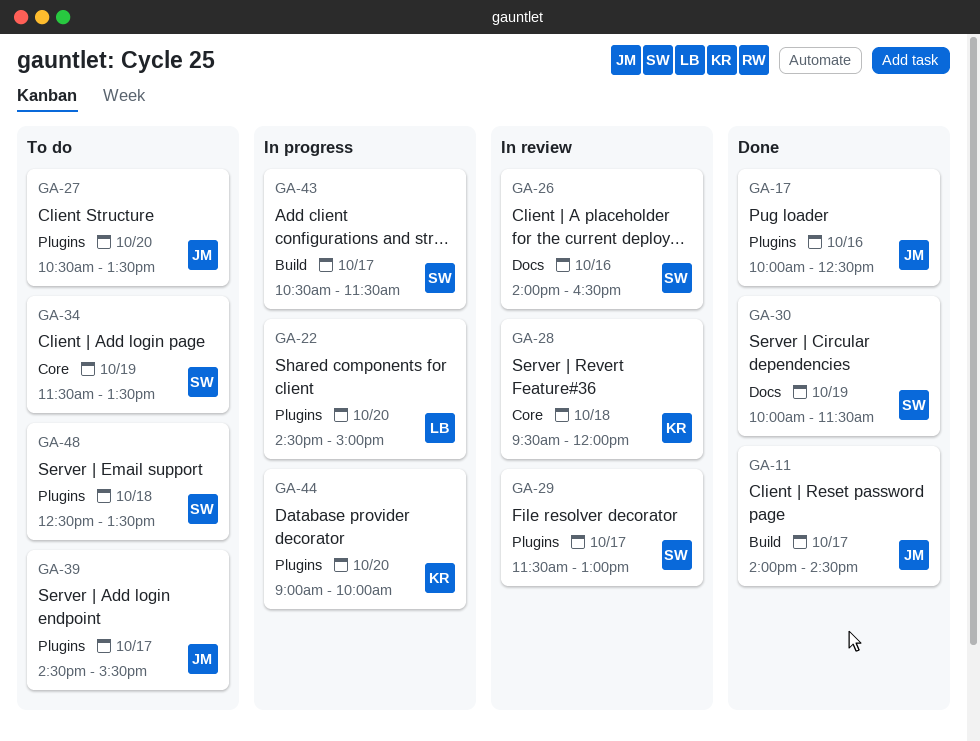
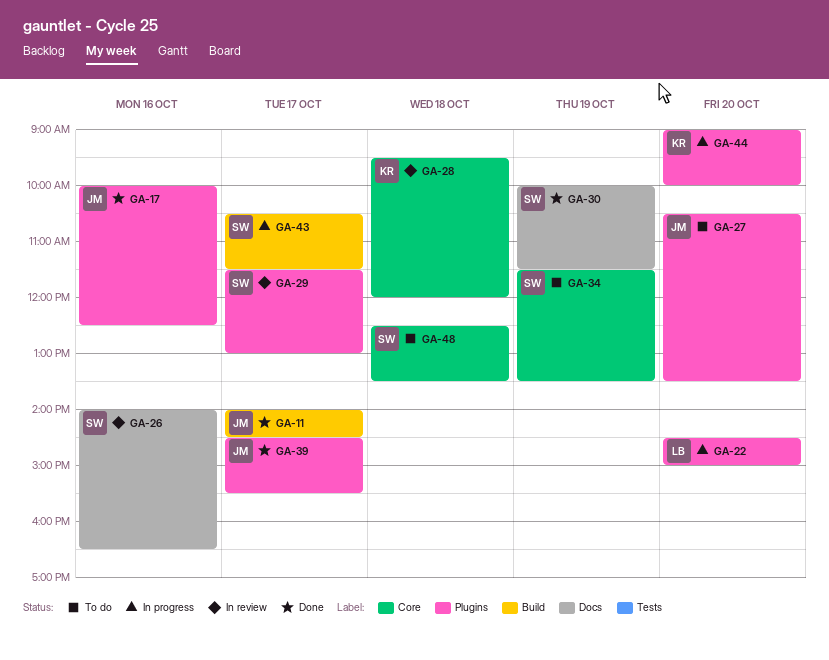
GA-39, status: To do -> Done
GA-48, label: Plugins -> Core

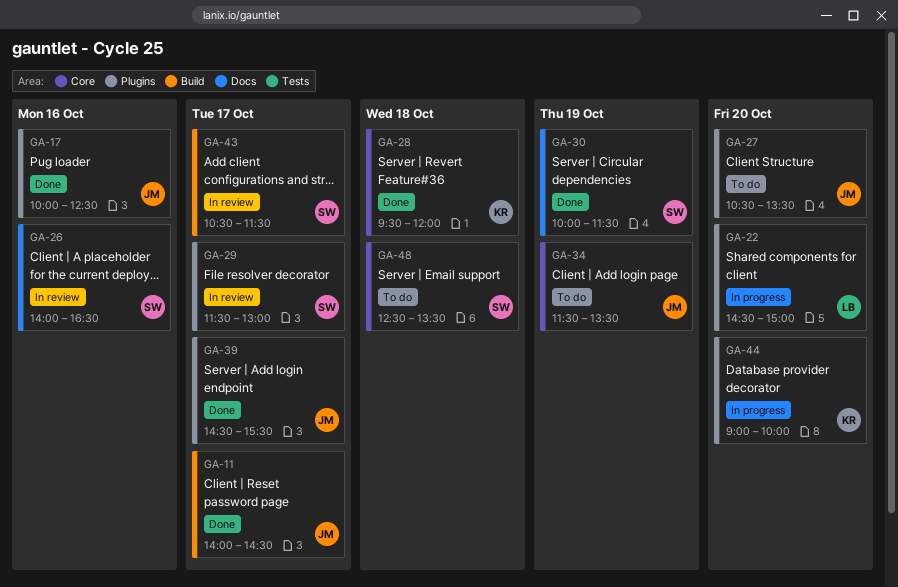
GA-28, status: In review -> Done
GA-34, owner: SW -> JM
GA-43, status: In progress -> In review

